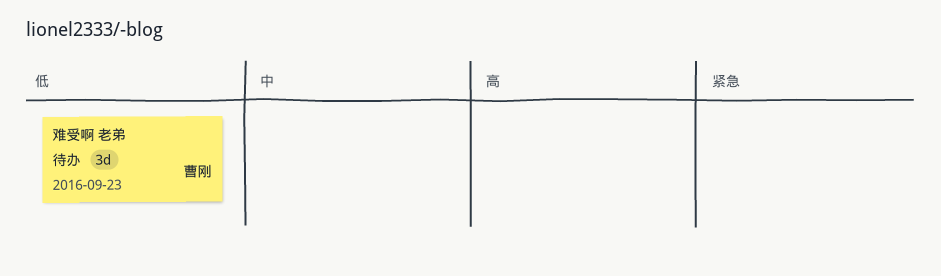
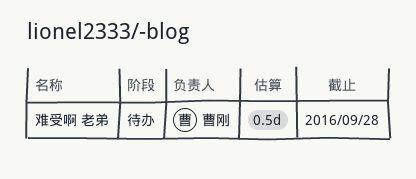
难受啊 老弟, estimate: 3d -> 0.5d
难受啊 老弟, due: Sep 23 -> Sep 28

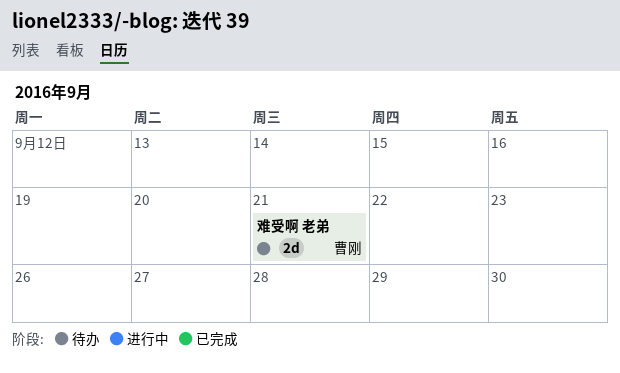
难受啊 老弟, estimate: 0.5d -> 2d
难受啊 老弟, due: Sep 28 -> Sep 21

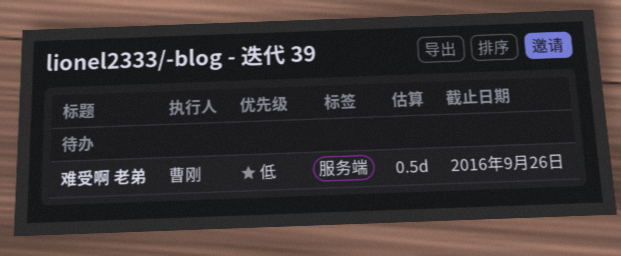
难受啊 老弟, estimate: 2d -> 0.5d
难受啊 老弟, due: Sep 21 -> Sep 26

